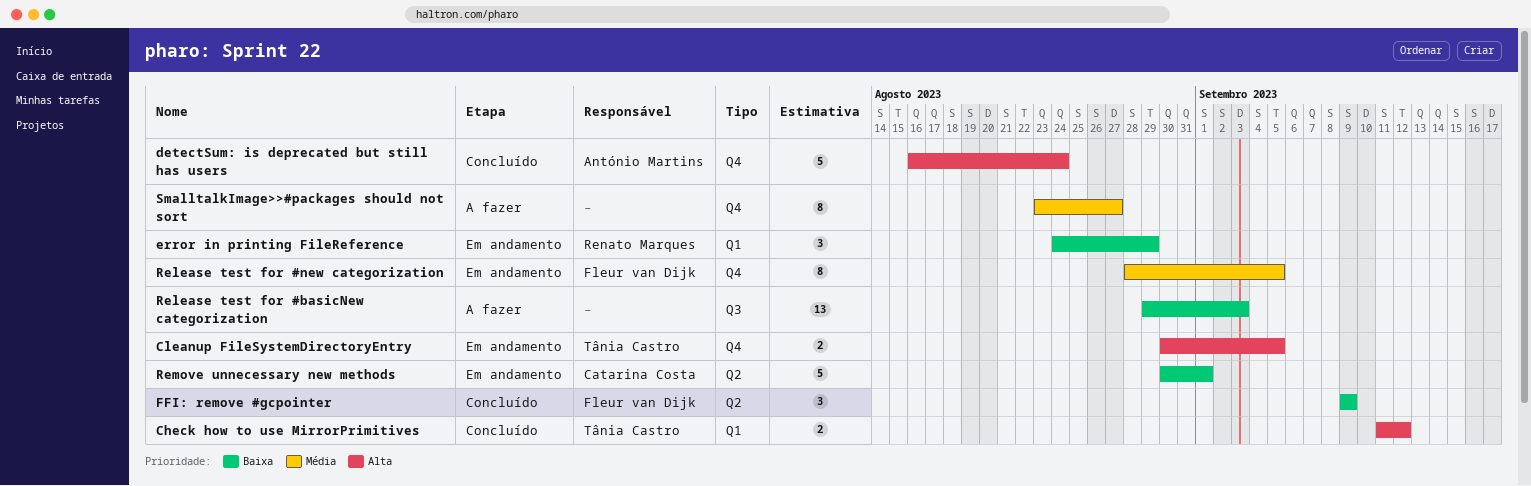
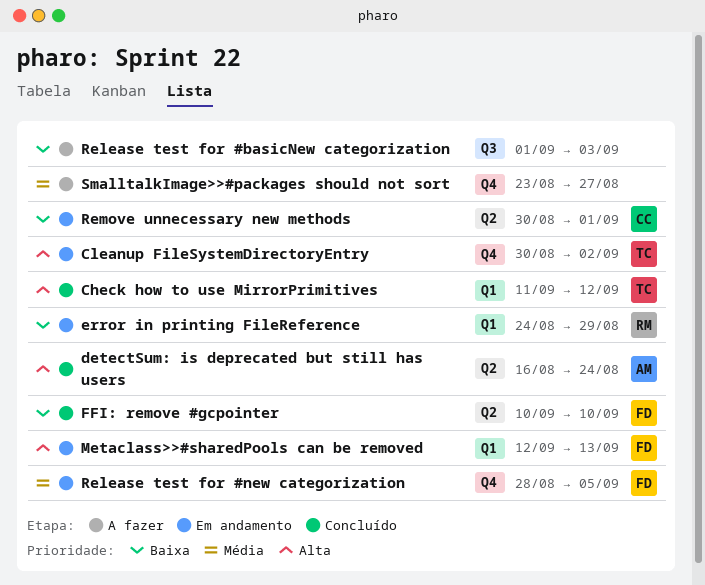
Cleanup FileSystemDirectoryEntry, due: Sep 5 -> Sep 2
detectSum: is deprecated but still has users, label: Q4 -> Q2
FFI: remove #gcpointer, start: Sep 9 -> Sep 10
FFI: remove #gcpointer, due: Sep 9 -> Sep 10
Metaclass>>#sharedPools can be removed: none -> present
Release test for #basicNew categorization, start: Aug 29 -> Sep 1

